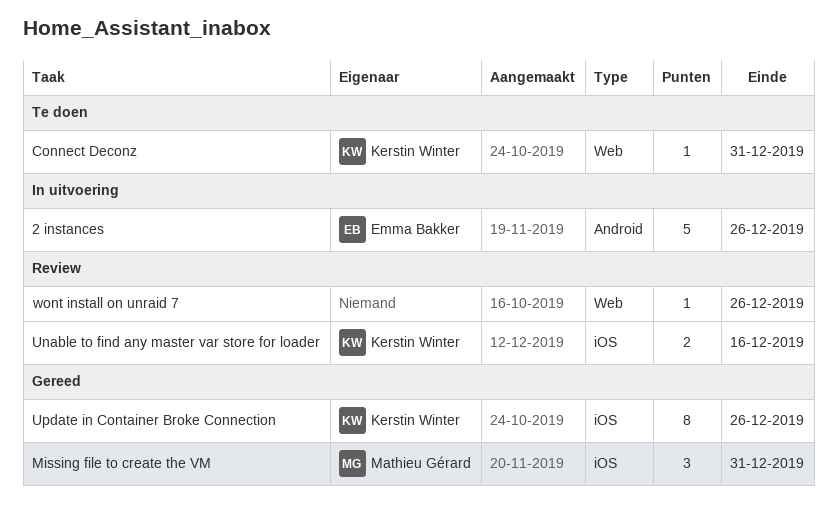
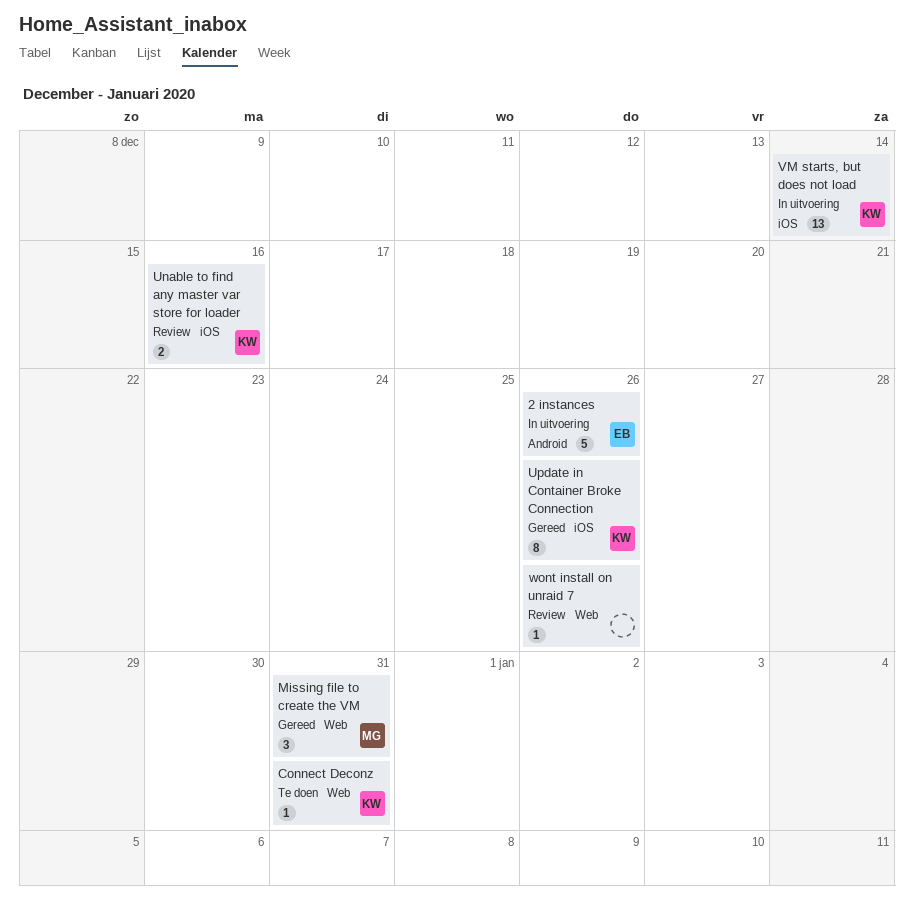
Missing file to create the VM, label: iOS -> Web
VM starts, but does not load: none -> present

